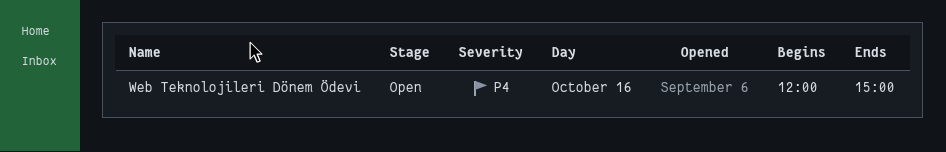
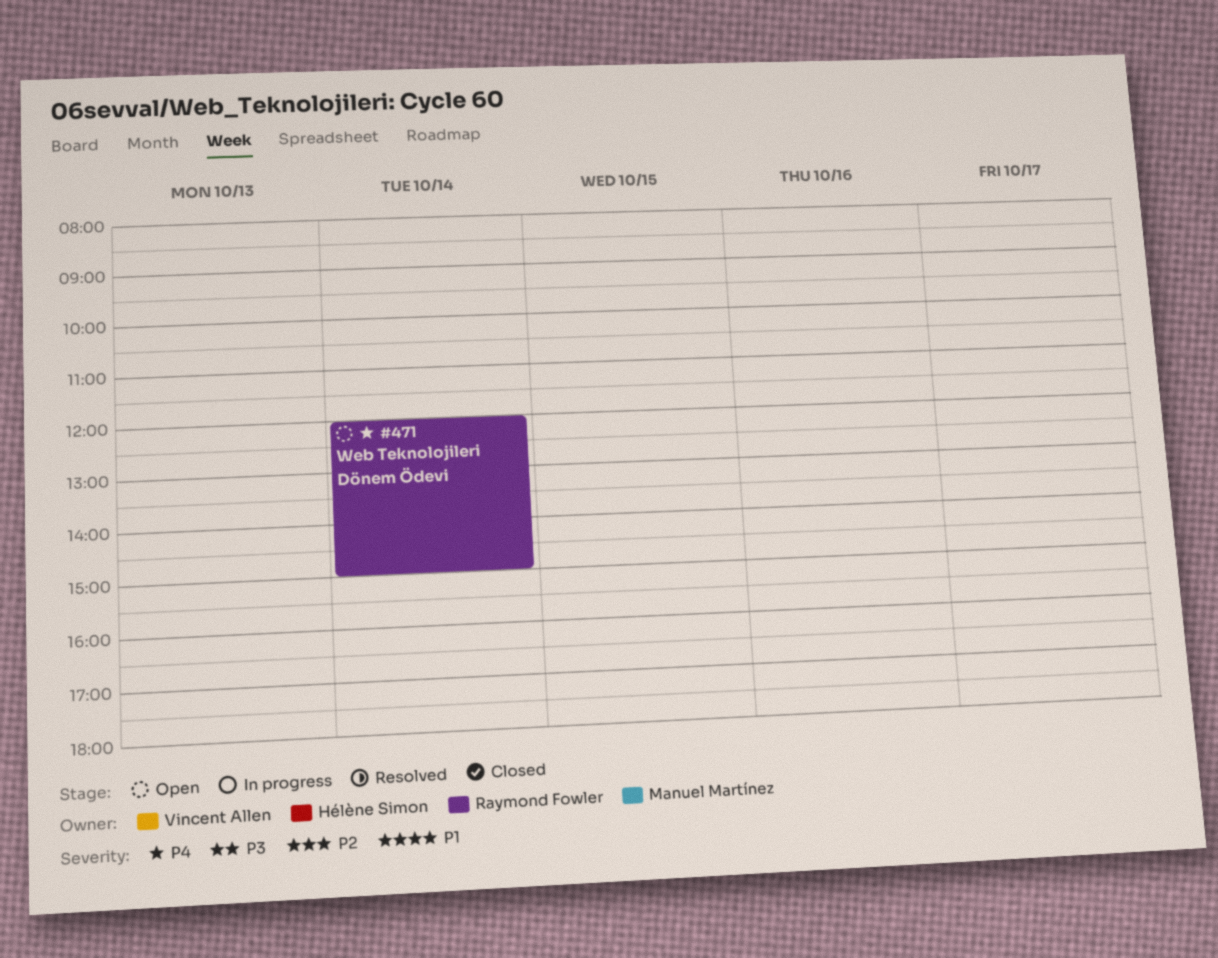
Web Teknolojileri Dönem Ödevi, day: Oct 16 -> Oct 14

